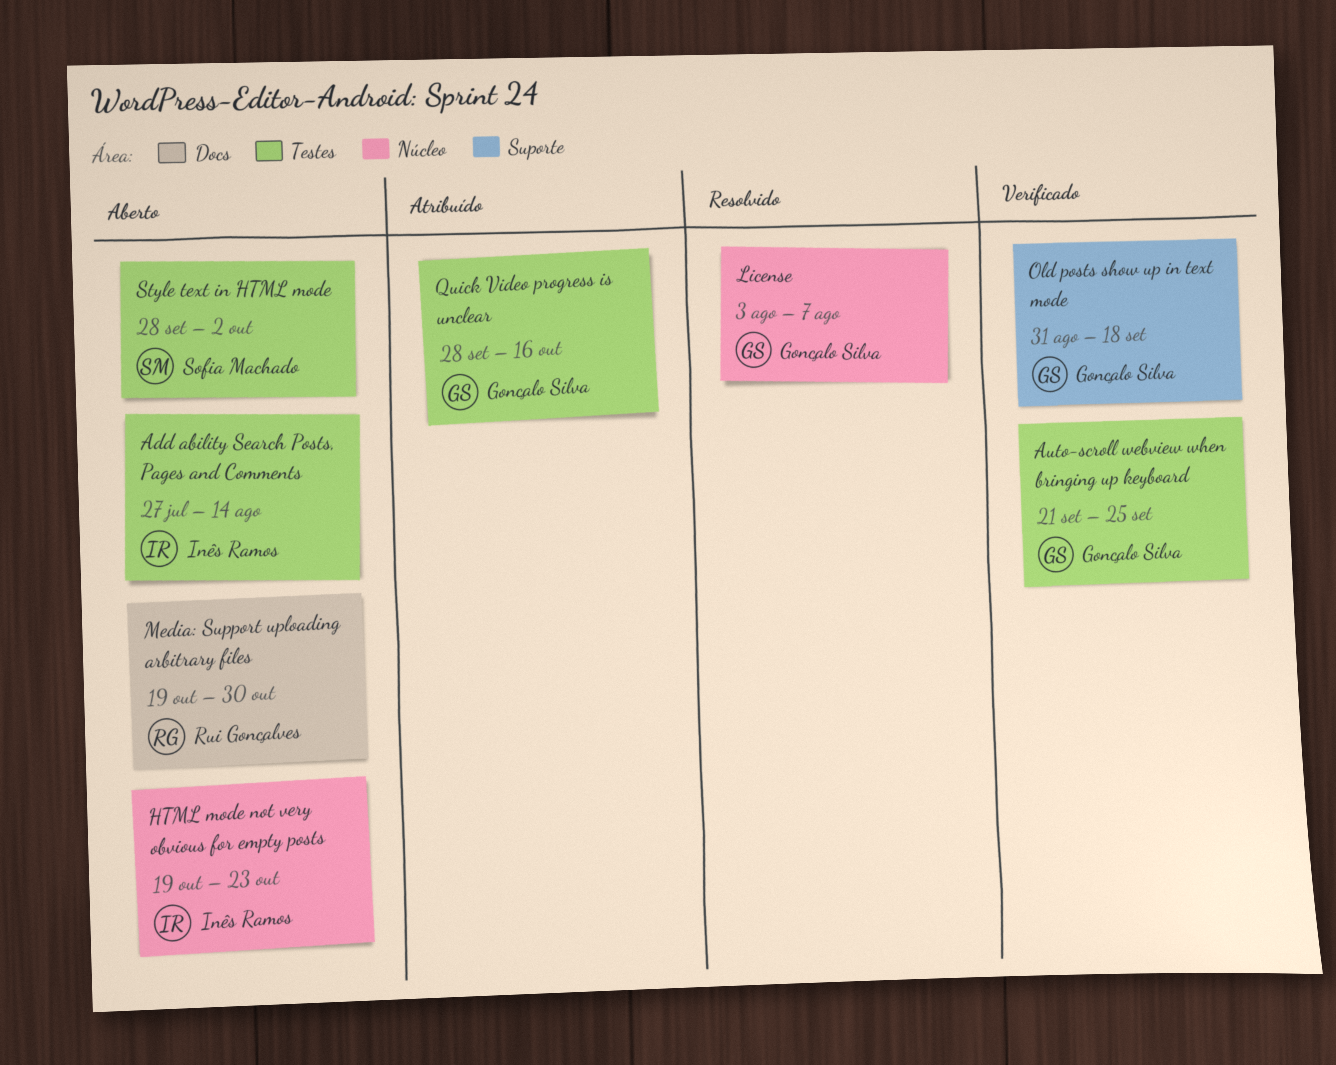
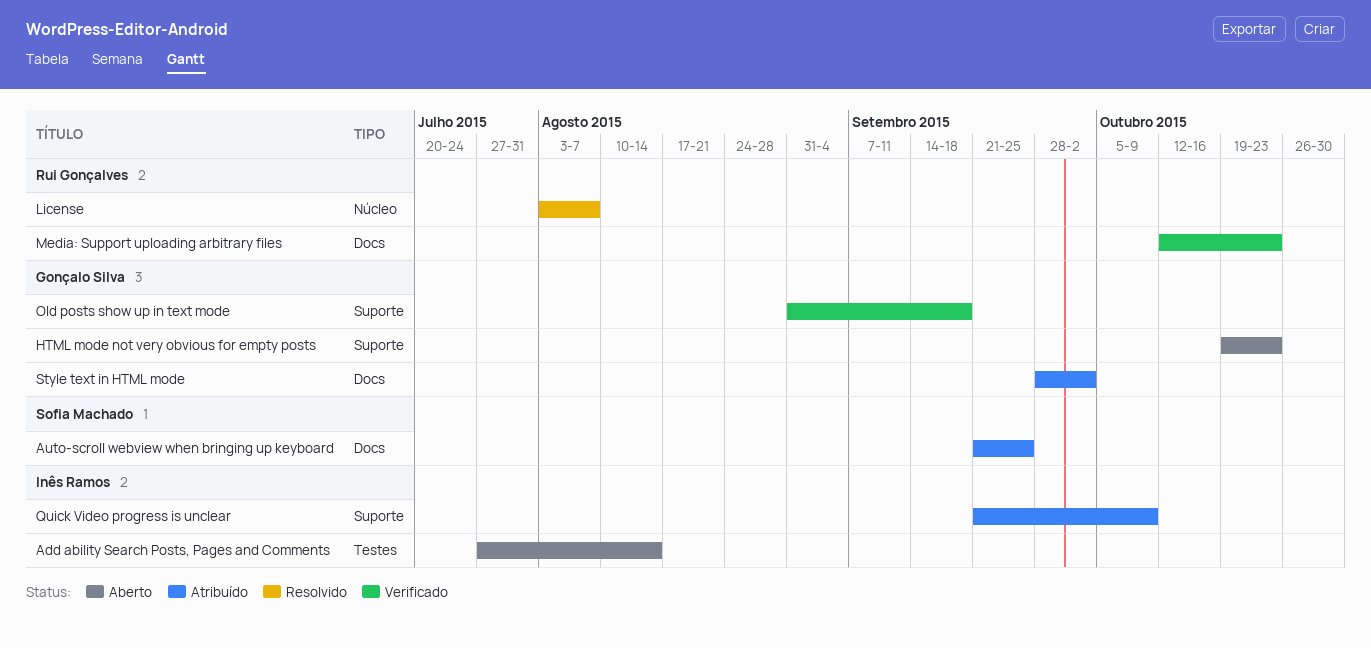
Auto-scroll webview when bringing up keyboard, status: Verificado -> Atribuído
Auto-scroll webview when bringing up keyboard, owner: Gonçalo Silva -> Sofia Machado
Auto-scroll webview when bringing up keyboard, label: Testes -> Docs
HTML mode not very obvious for empty posts, owner: Inês Ramos -> Gonçalo Silva
HTML mode not very obvious for empty posts, label: Núcleo -> Suporte
License, owner: Gonçalo Silva -> Rui Gonçalves
Media: Support uploading arbitrary files, status: Aberto -> Verificado
Media: Support uploading arbitrary files, start: Oct 19 -> Oct 12
Media: Support uploading arbitrary files, due: Oct 30 -> Oct 23
Quick Video progress is unclear, owner: Gonçalo Silva -> Inês Ramos
Quick Video progress is unclear, label: Testes -> Suporte
Quick Video progress is unclear, start: Sep 28 -> Sep 21
Quick Video progress is unclear, due: Oct 16 -> Oct 9
Style text in HTML mode, status: Aberto -> Atribuído
Style text in HTML mode, owner: Sofia Machado -> Gonçalo Silva
Style text in HTML mode, label: Testes -> Docs

